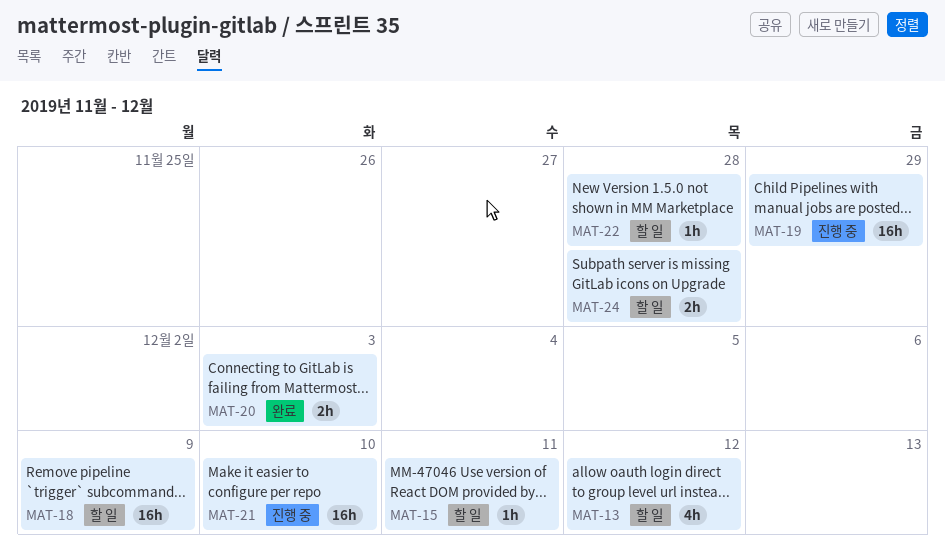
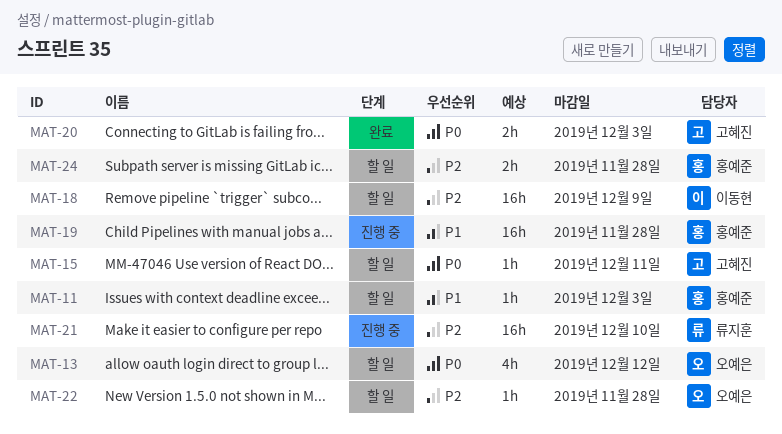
MAT-11: none -> present
MAT-19, due: Nov 29 -> Nov 28

